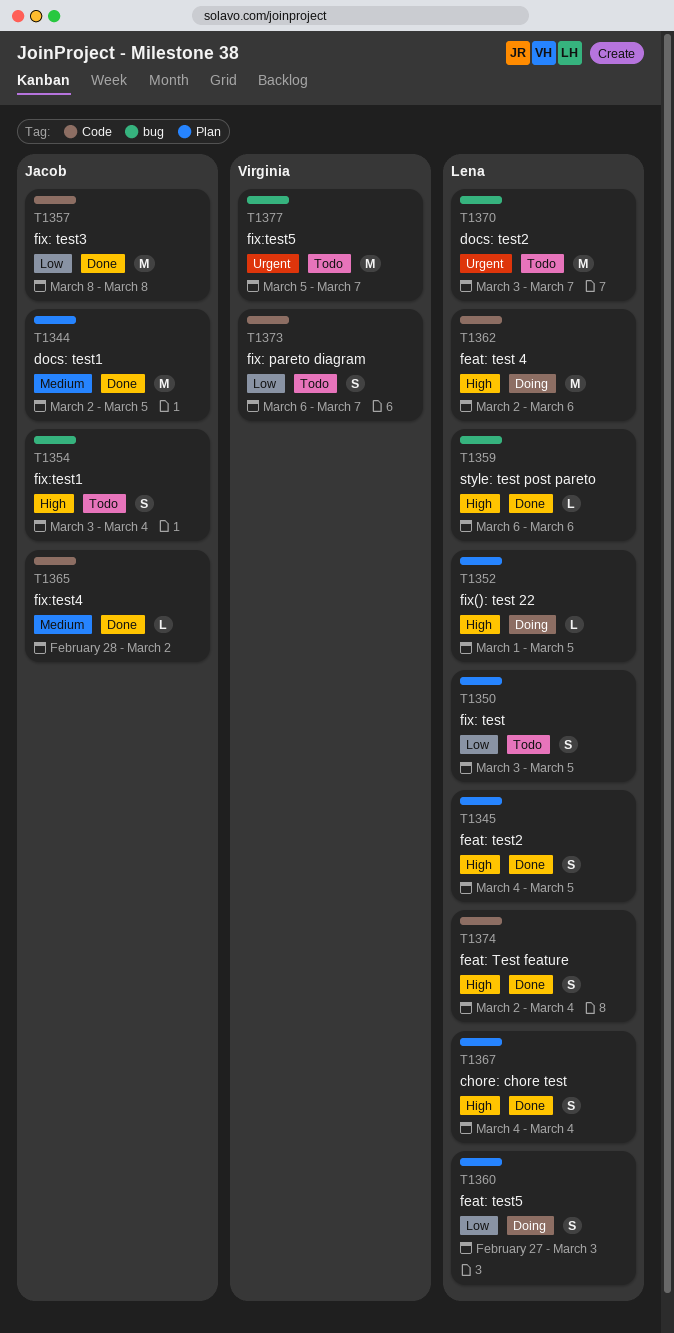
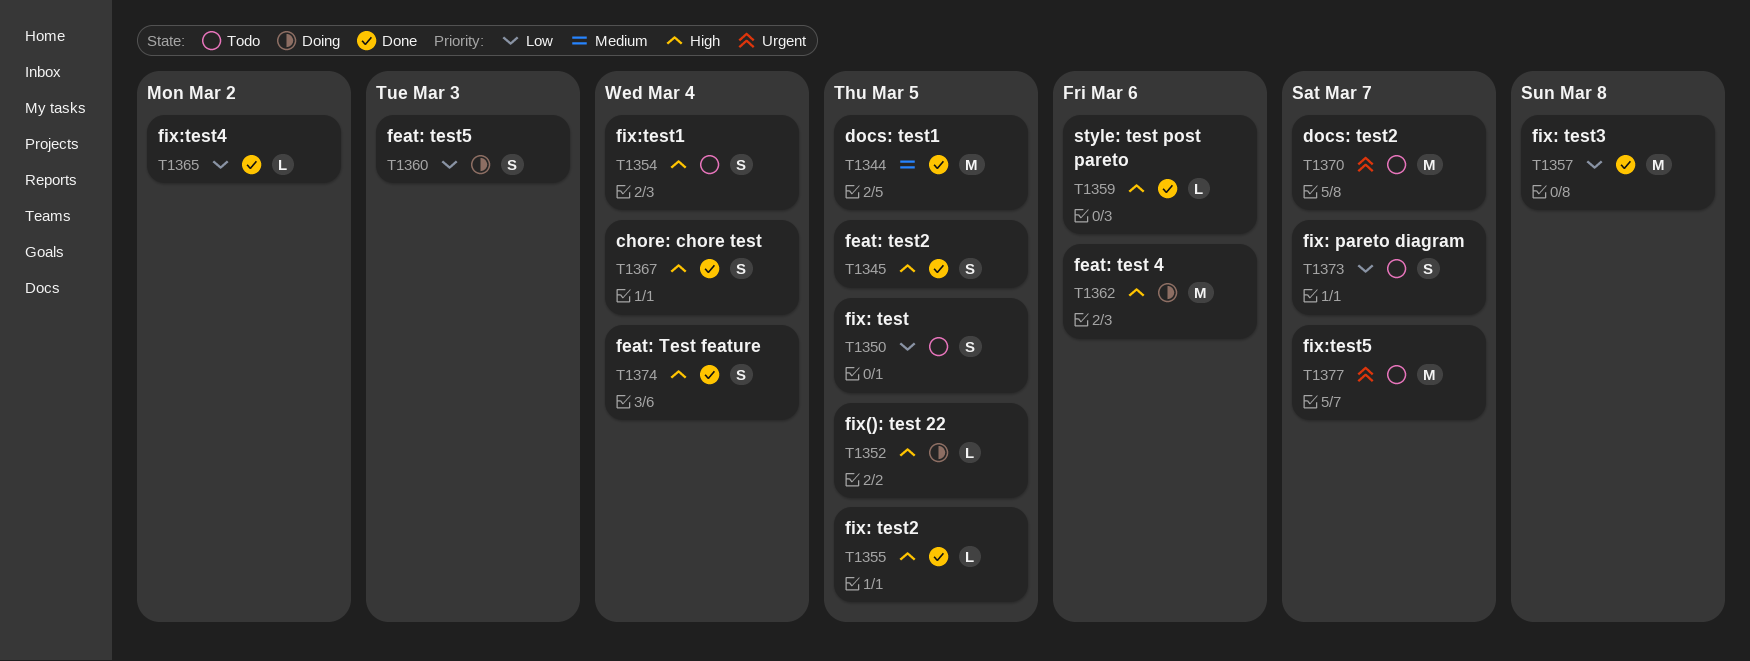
T1355: none -> present
T1365, priority: Medium -> Low

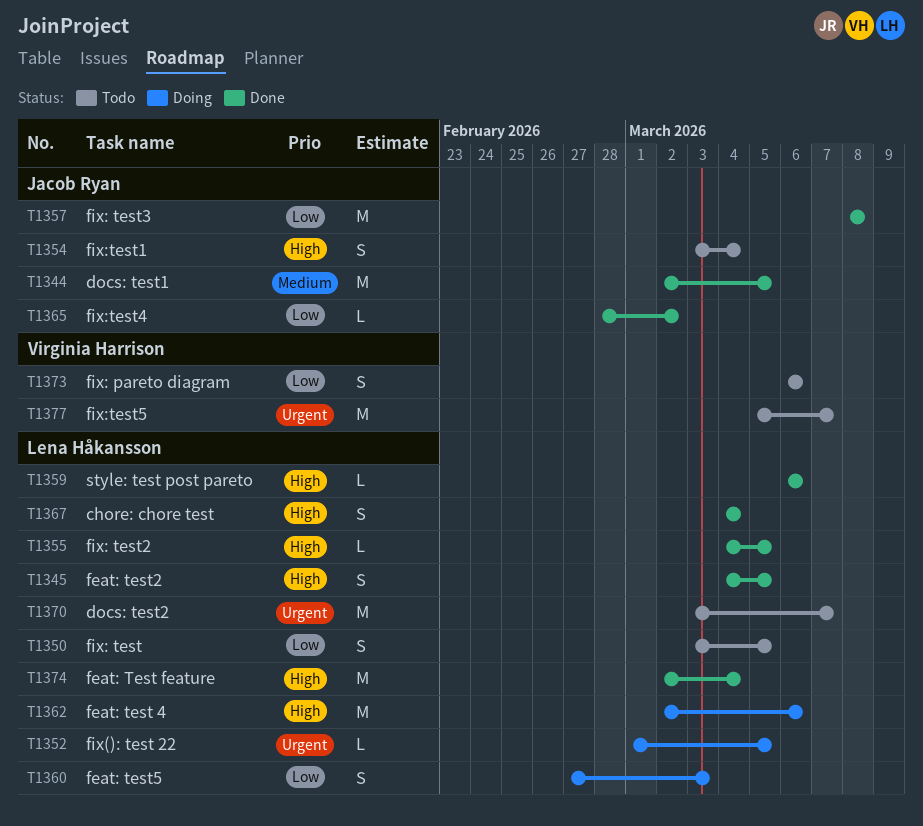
T1352, priority: High -> Urgent
T1373, due: Mar 7 -> Mar 6
T1374, estimate: S -> M

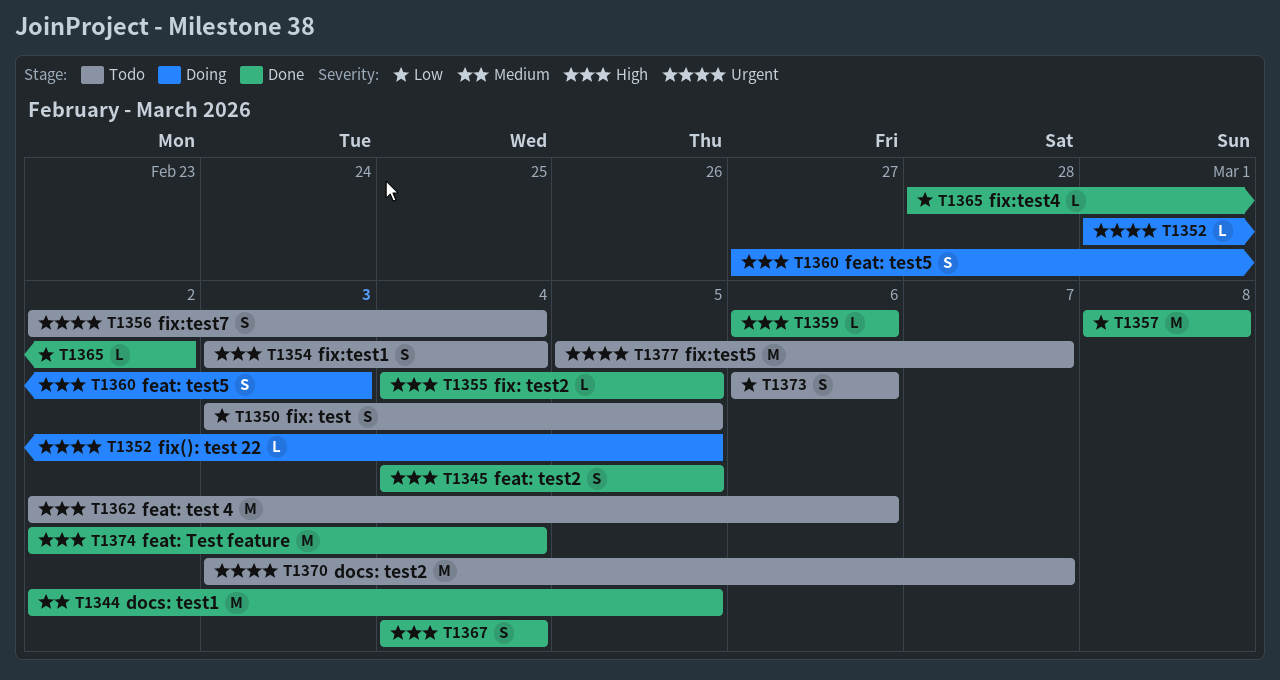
T1356: none -> present
T1360, priority: Low -> High
T1362, status: Doing -> Todo

